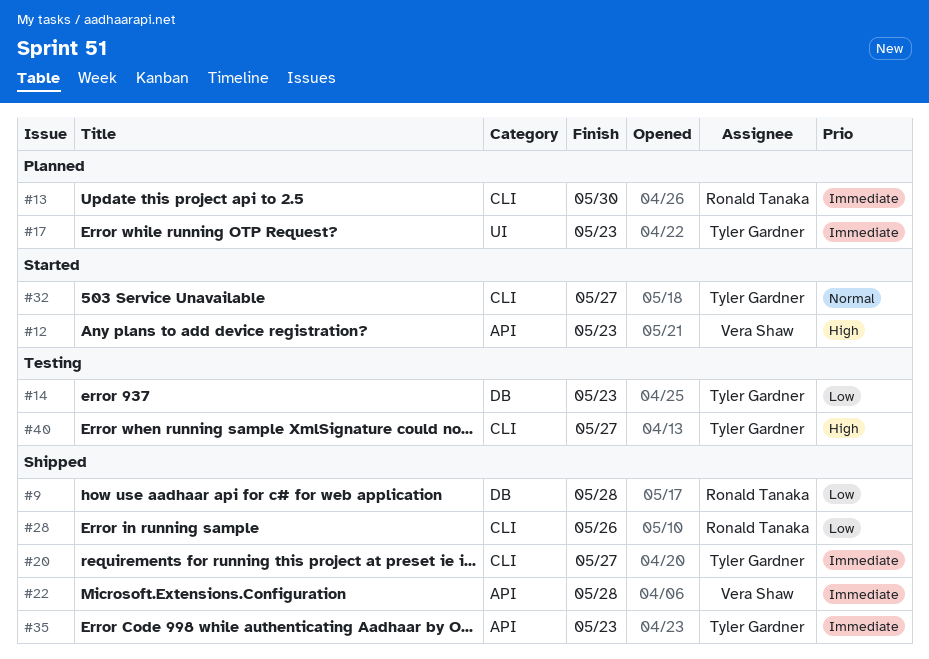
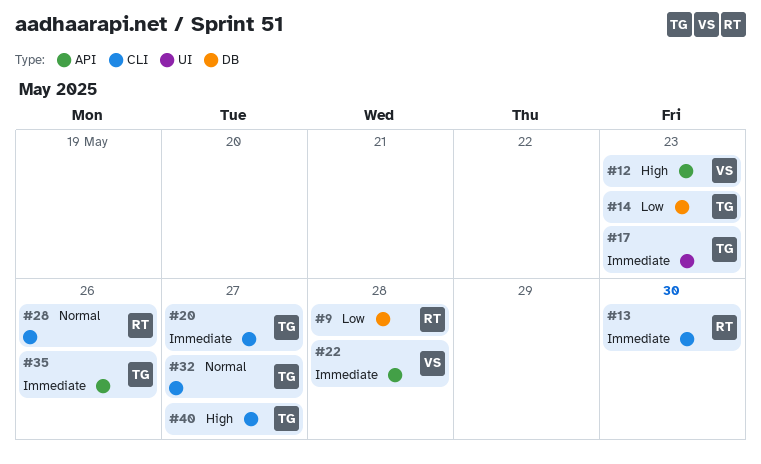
#28, priority: Low -> Normal
#35, due: May 23 -> May 26

